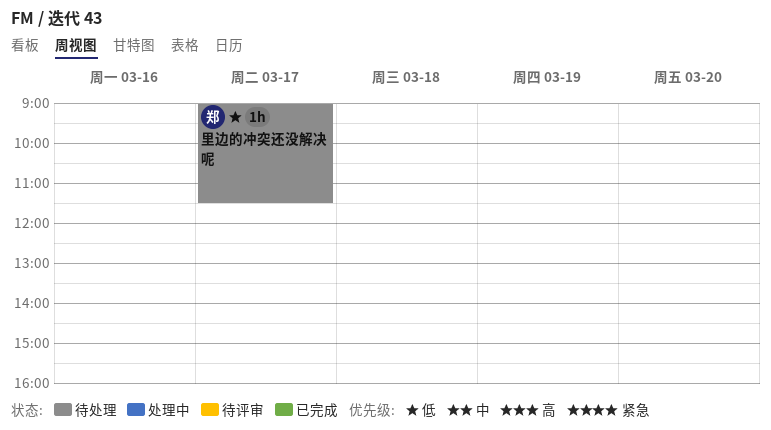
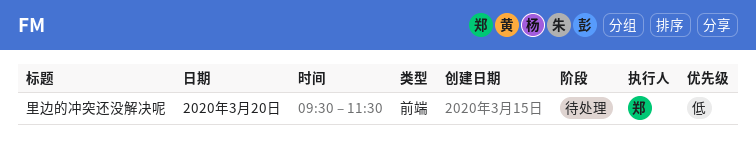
里边的冲突还没解决呢, day: Mar 17 -> Mar 20
里边的冲突还没解决呢, begins: 09:00 -> 09:30

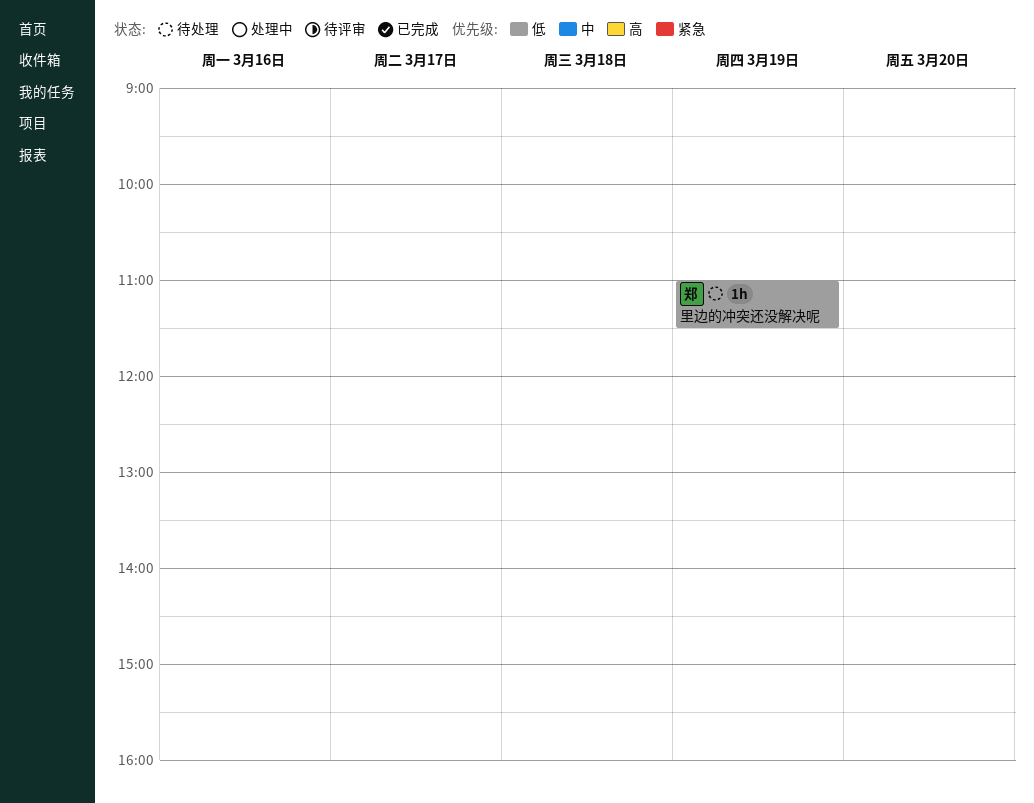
里边的冲突还没解决呢, day: Mar 20 -> Mar 19
里边的冲突还没解决呢, begins: 09:30 -> 11:00

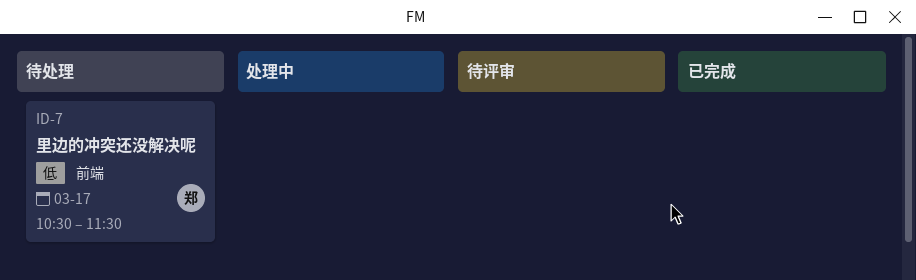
里边的冲突还没解决呢, day: Mar 19 -> Mar 17
里边的冲突还没解决呢, begins: 11:00 -> 10:30

